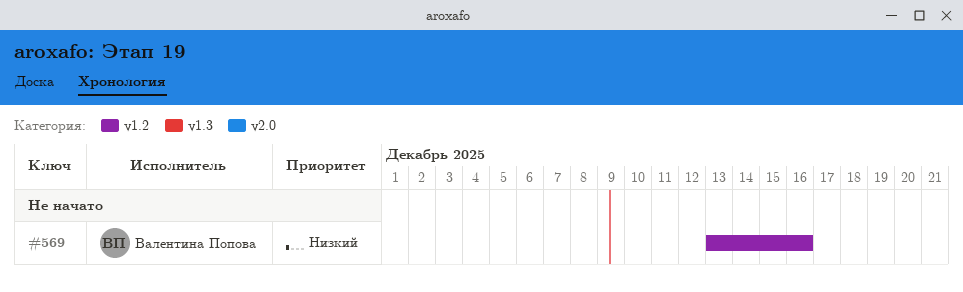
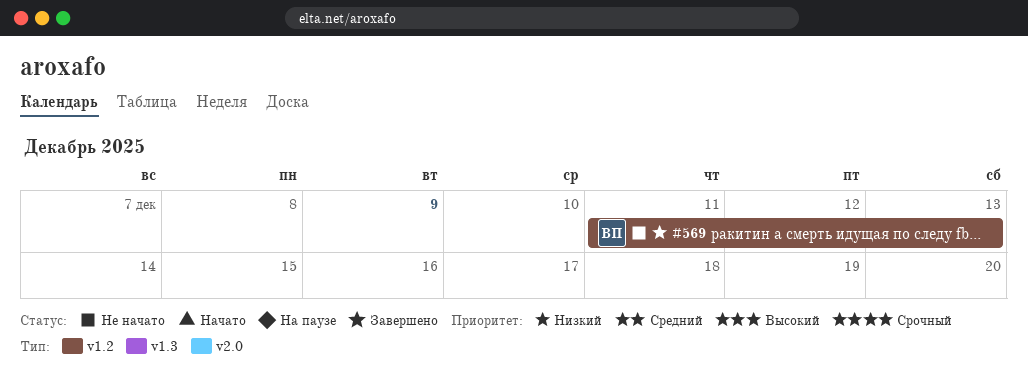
#569, start: Dec 13 -> Dec 11
#569, due: Dec 16 -> Dec 13

